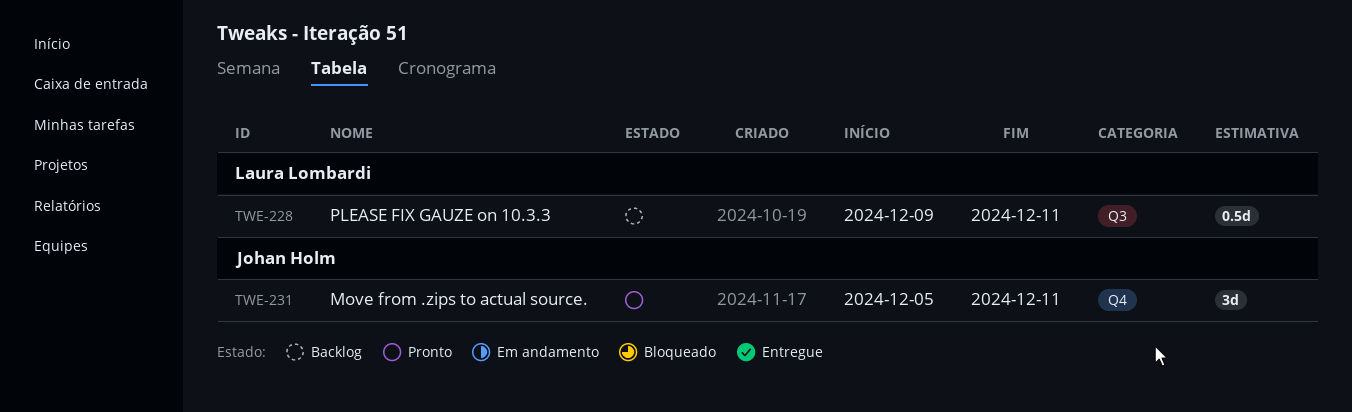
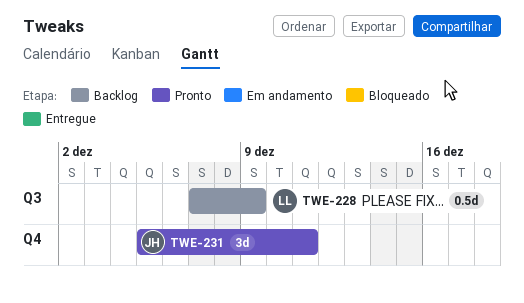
TWE-228, start: Dec 9 -> Dec 7
TWE-228, due: Dec 11 -> Dec 9

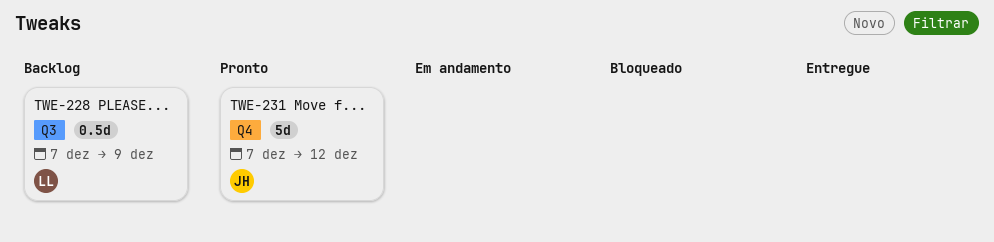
TWE-231, estimate: 3d -> 5d
TWE-231, start: Dec 5 -> Dec 7
TWE-231, due: Dec 11 -> Dec 12

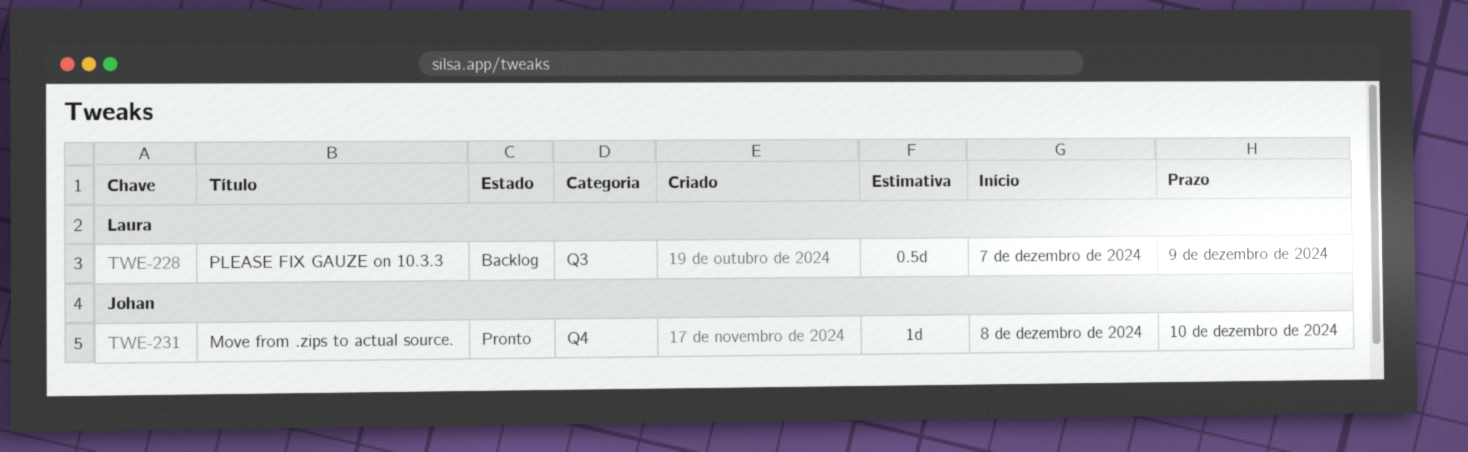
TWE-231, estimate: 5d -> 1d
TWE-231, start: Dec 7 -> Dec 8
TWE-231, due: Dec 12 -> Dec 10

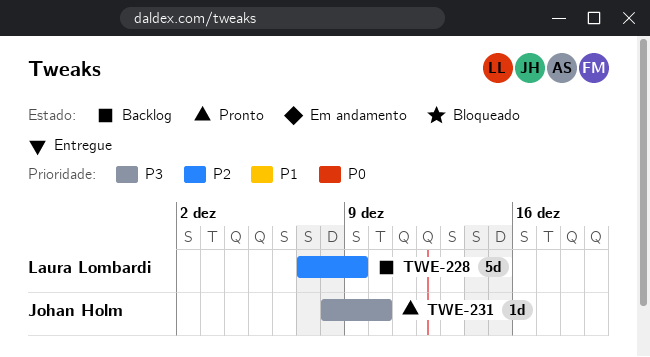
TWE-228, estimate: 0.5d -> 5d

